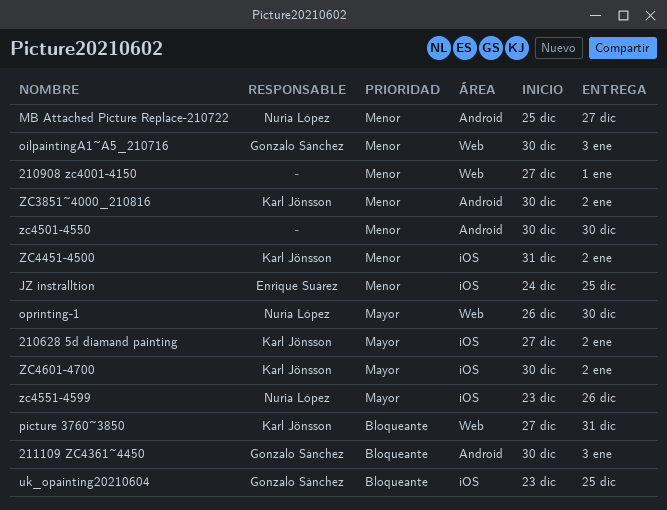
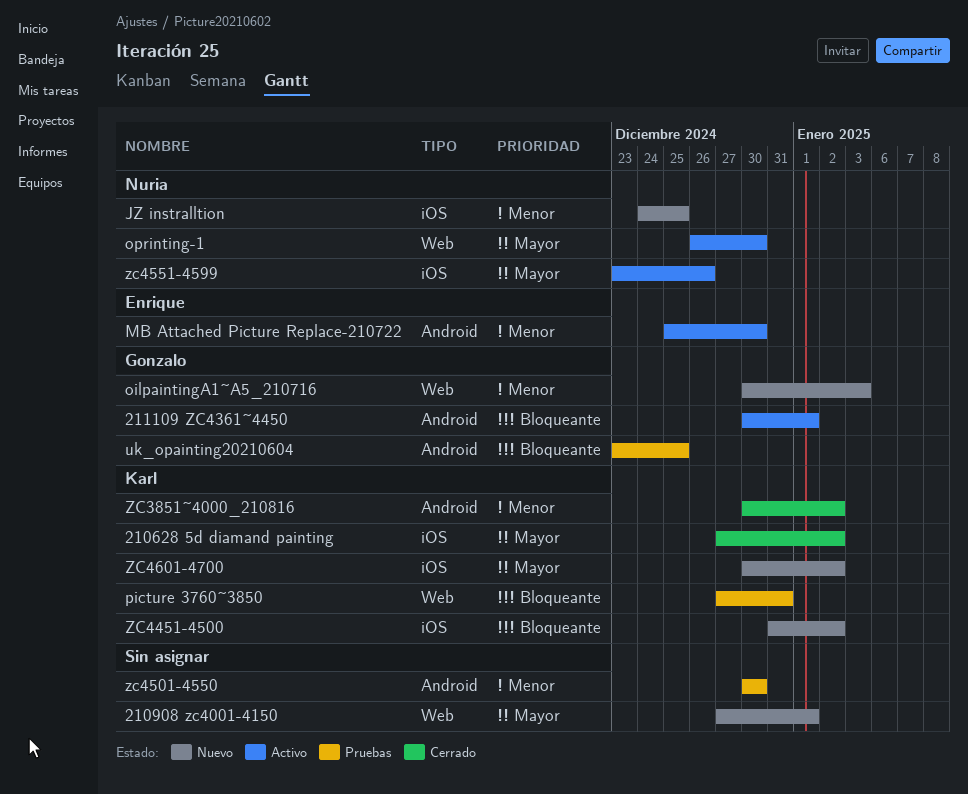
210908 zc4001-4150, priority: Menor -> Mayor
211109 ZC4361~4450, due: Jan 3 -> Jan 1
JZ instralltion, owner: Enrique Suárez -> Nuria López
MB Attached Picture Replace-210722, owner: Nuria López -> Enrique Suárez
MB Attached Picture Replace-210722, due: Dec 27 -> Dec 30
uk_opainting20210604, label: iOS -> Android
ZC4451-4500, priority: Menor -> Bloqueante

